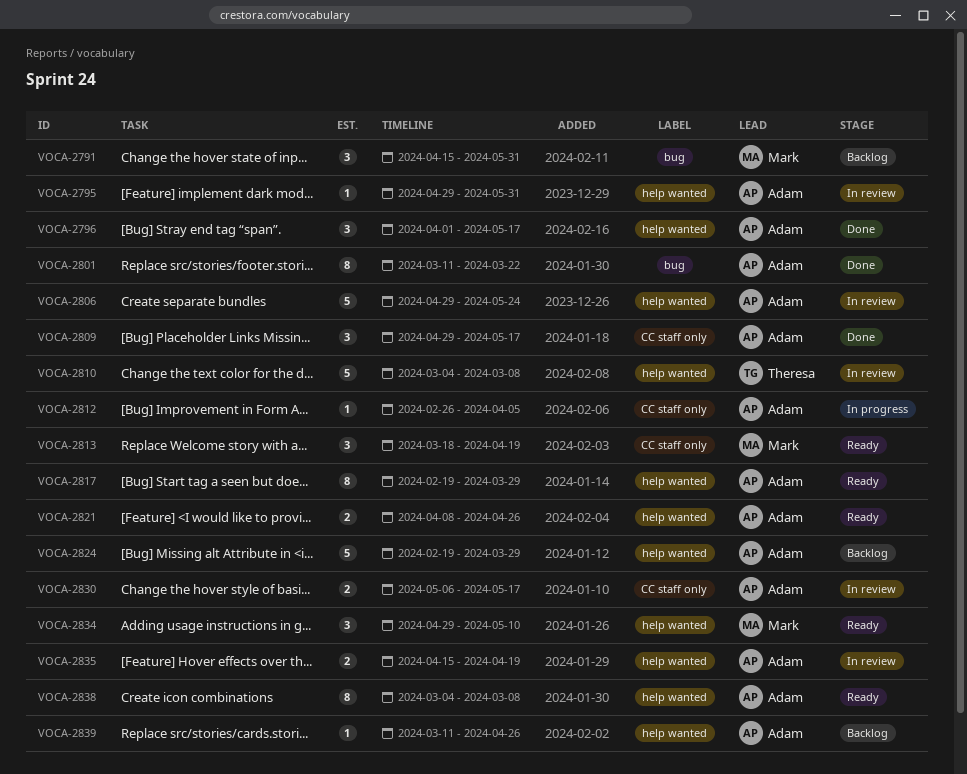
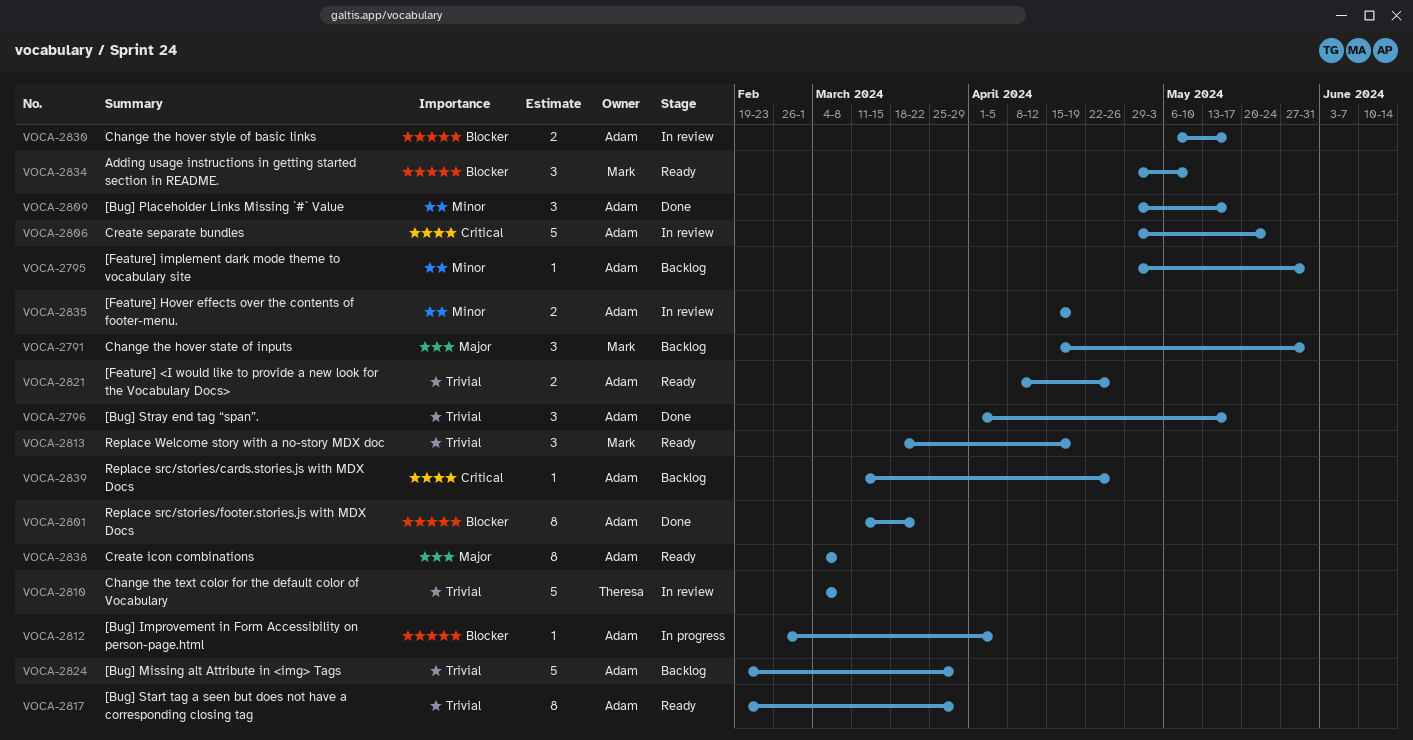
VOCA-2795, status: In review -> Backlog

